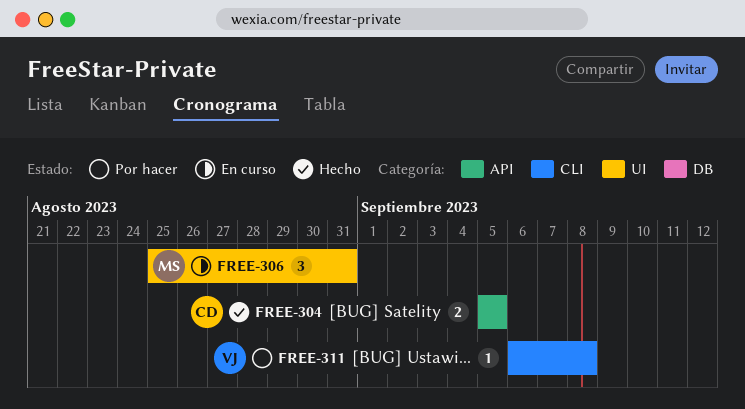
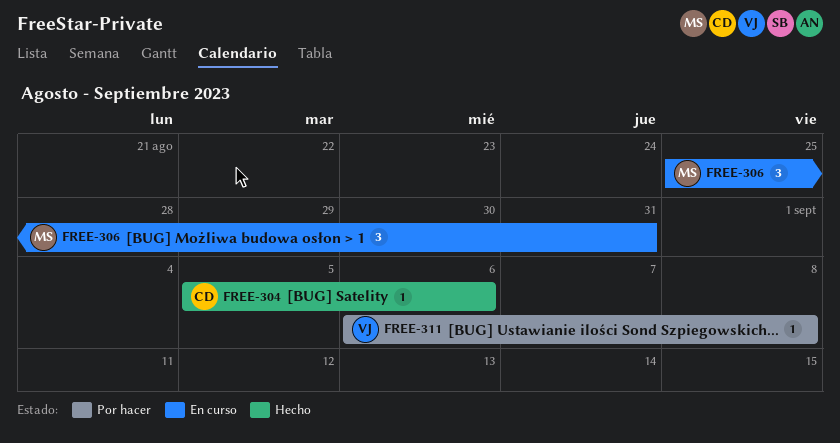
FREE-304, estimate: 2 -> 1
FREE-304, due: Sep 5 -> Sep 6

